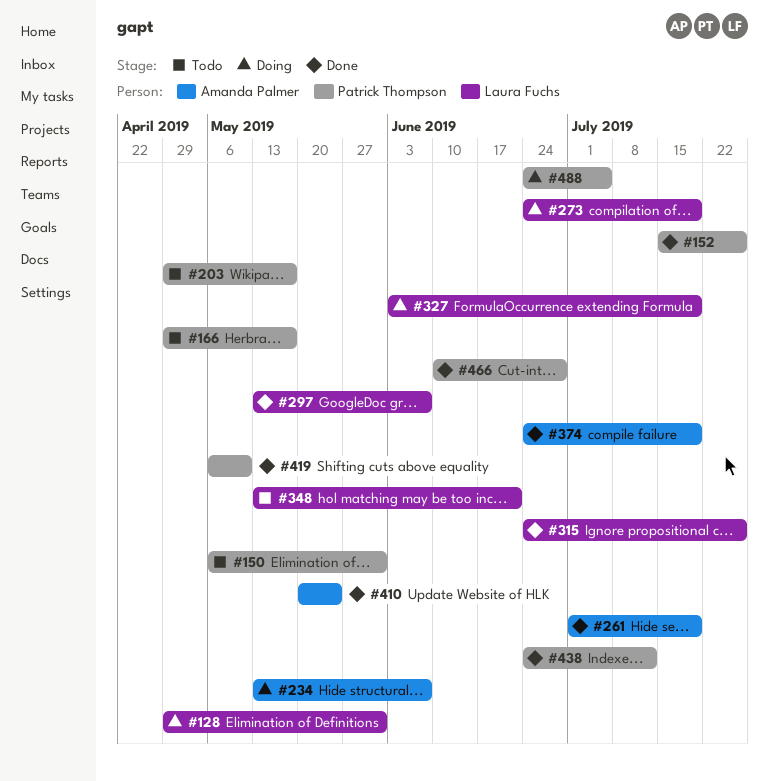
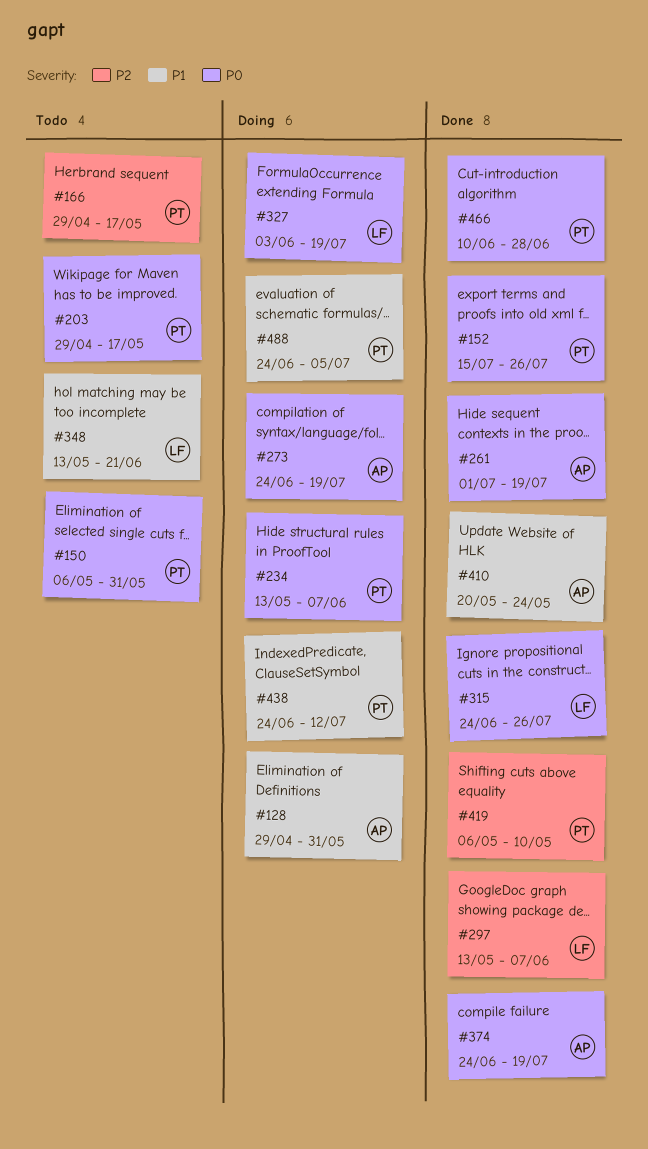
#128, owner: Laura Fuchs -> Amanda Palmer
#234, owner: Amanda Palmer -> Patrick Thompson
#273, owner: Laura Fuchs -> Amanda Palmer
#438, status: Done -> Doing

